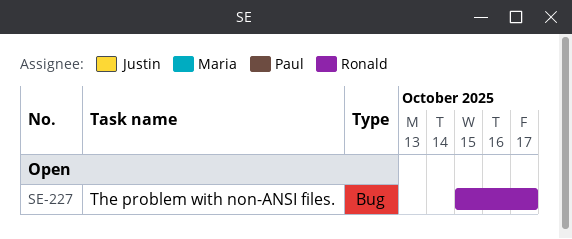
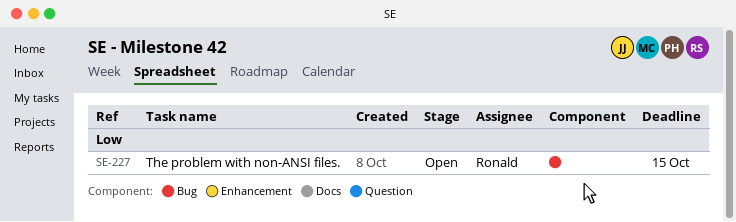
SE-227, due: Oct 17 -> Oct 15

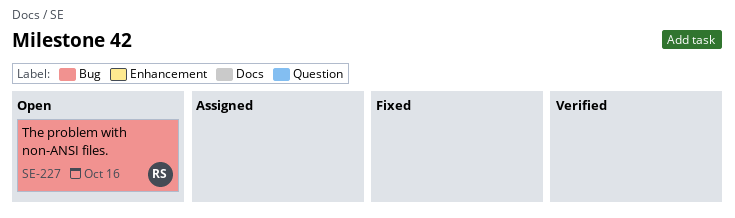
SE-227, due: Oct 15 -> Oct 16

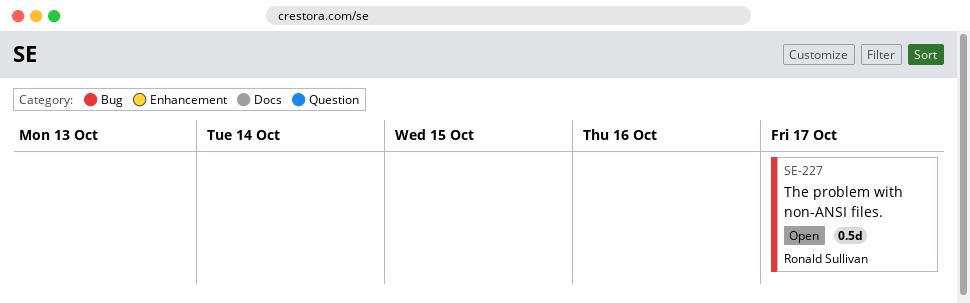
SE-227, due: Oct 16 -> Oct 17

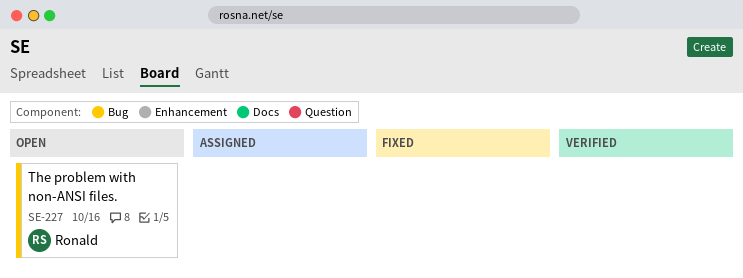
SE-227, due: Oct 17 -> Oct 16

